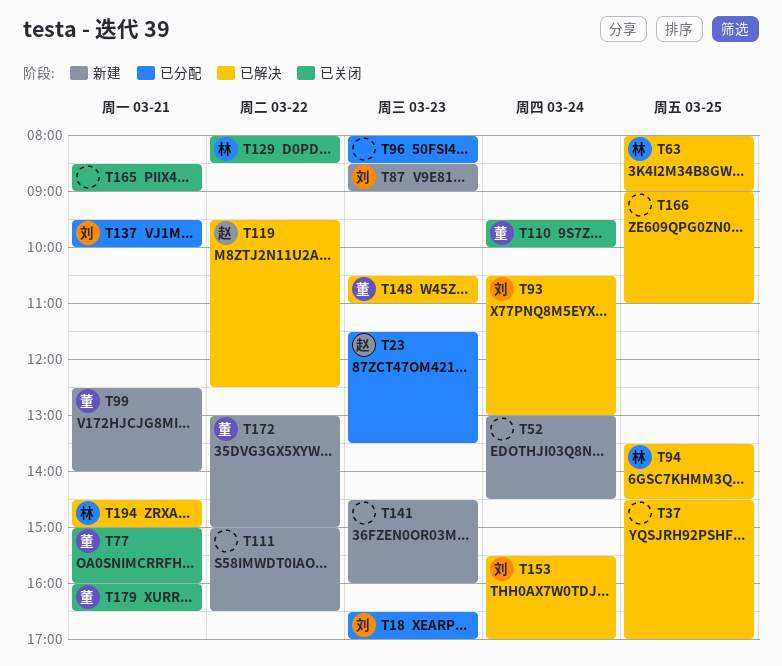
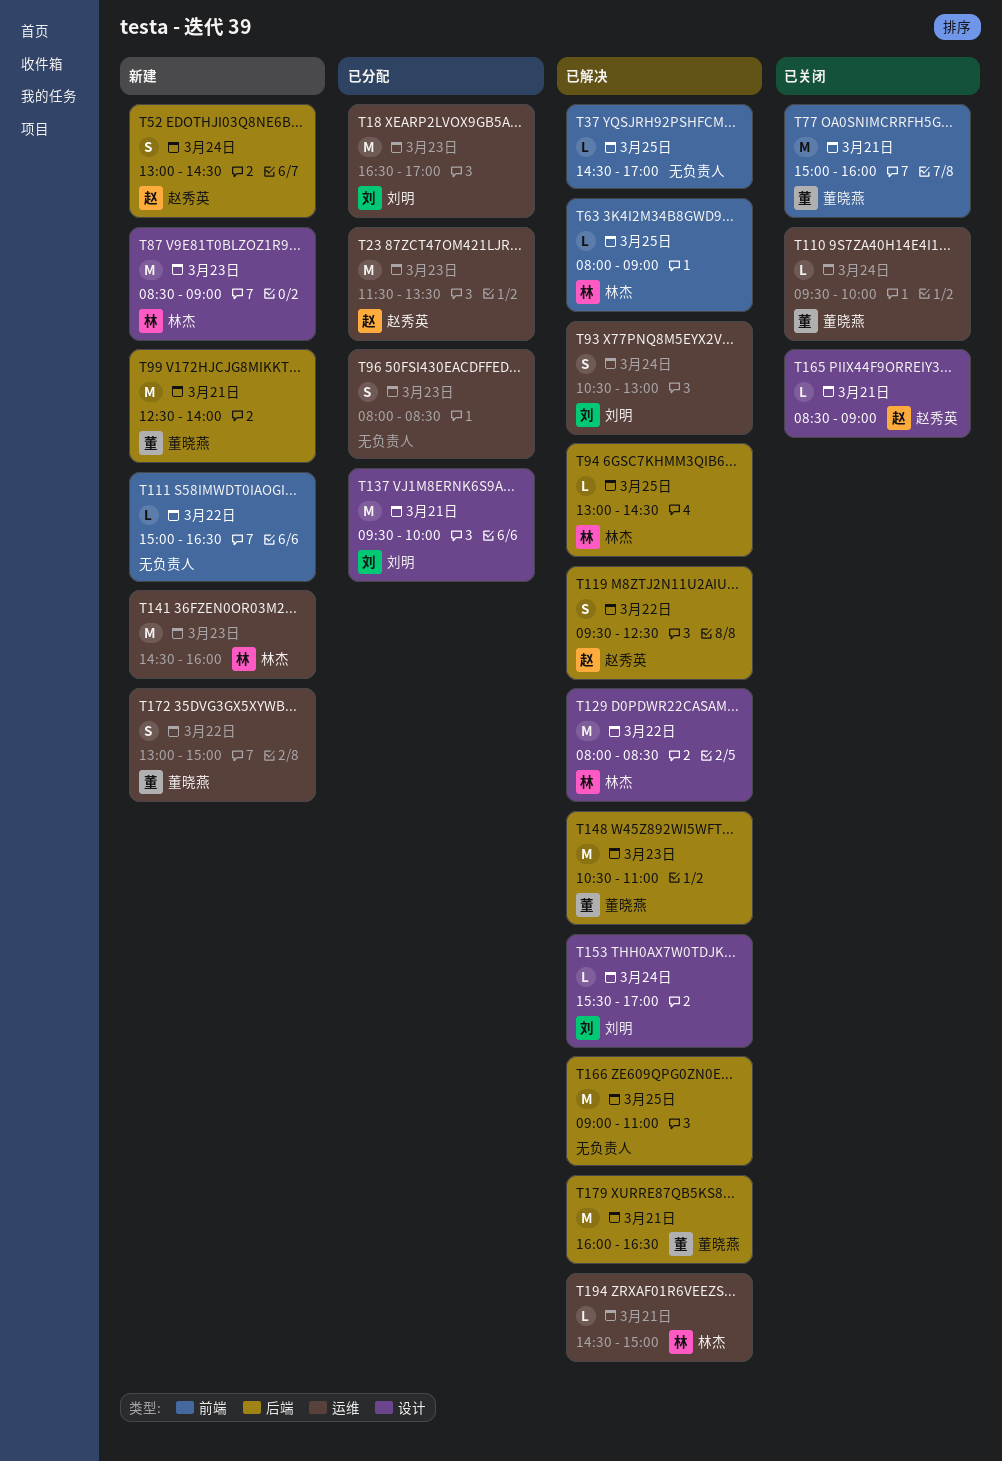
T52, owner: none -> 赵秀英
T87, owner: 刘明 -> 林杰
T94, begins: 13:30 -> 13:00
T129, status: 已关闭 -> 已解决
T141, owner: none -> 林杰
T165, owner: none -> 赵秀英
T179, status: 已关闭 -> 已解决

